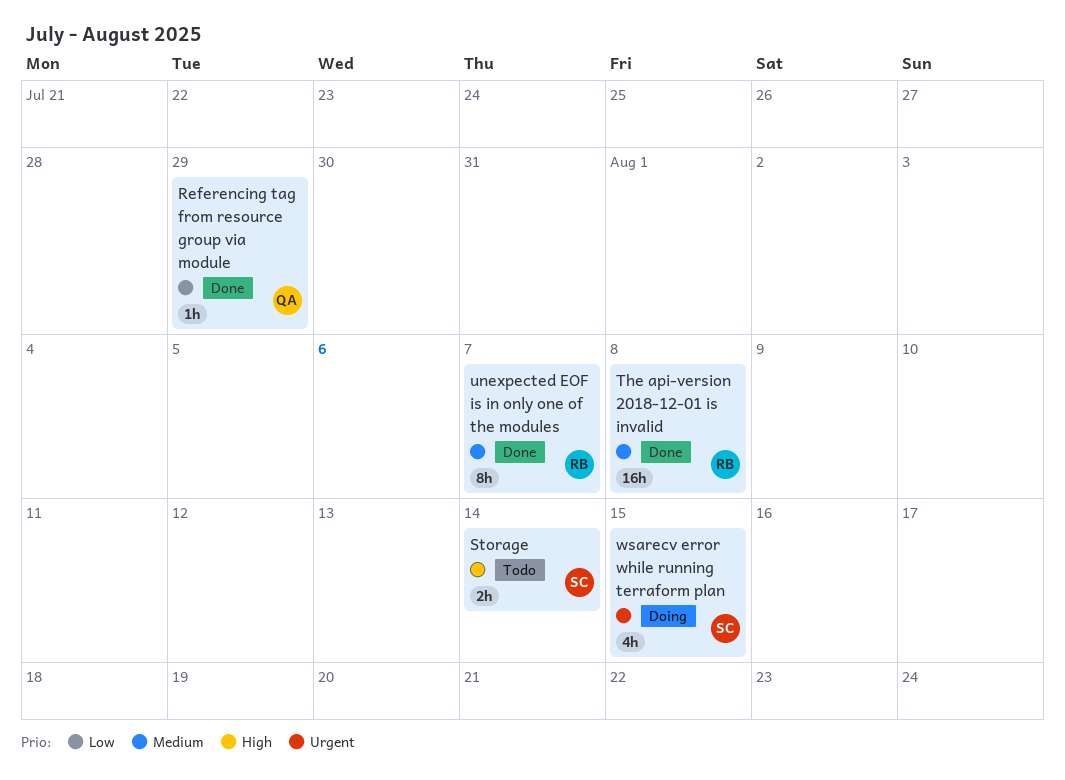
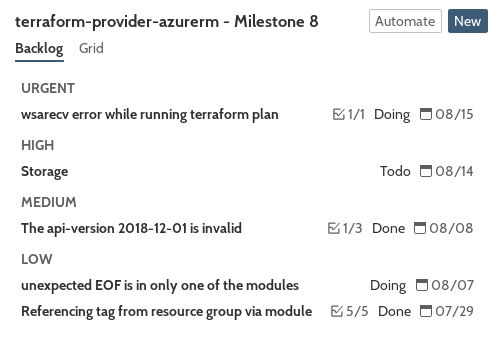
unexpected EOF is in only one of the modules, status: Done -> Doing
unexpected EOF is in only one of the modules, priority: Medium -> Low

